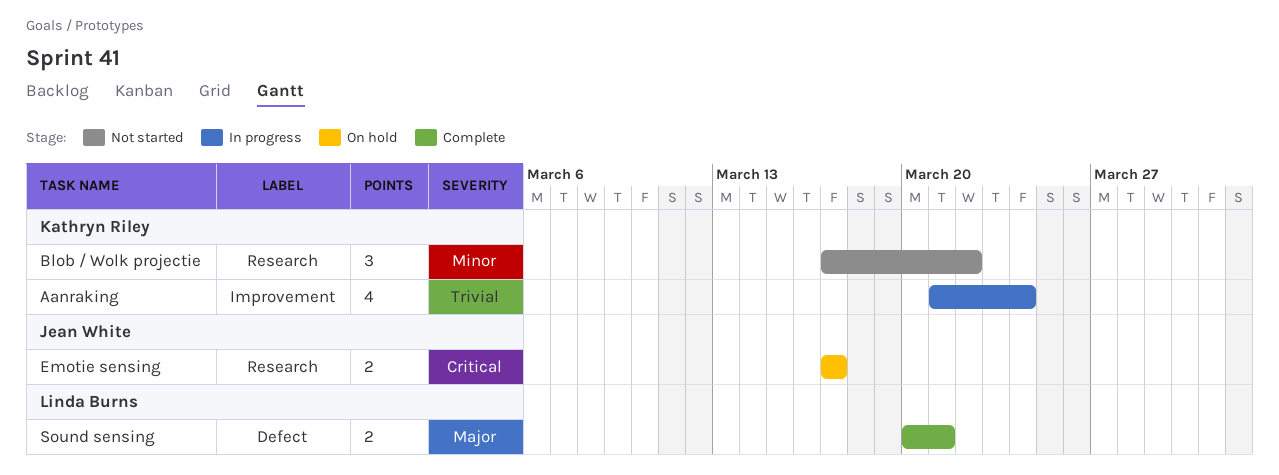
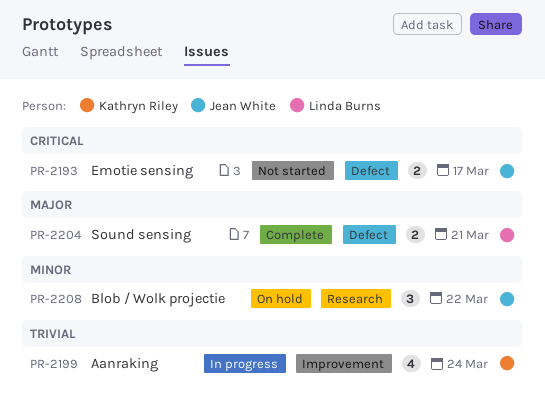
Blob / Wolk projectie, status: Not started -> On hold
Blob / Wolk projectie, owner: Kathryn Riley -> Jean White
Emotie sensing, status: On hold -> Not started
Emotie sensing, label: Research -> Defect

